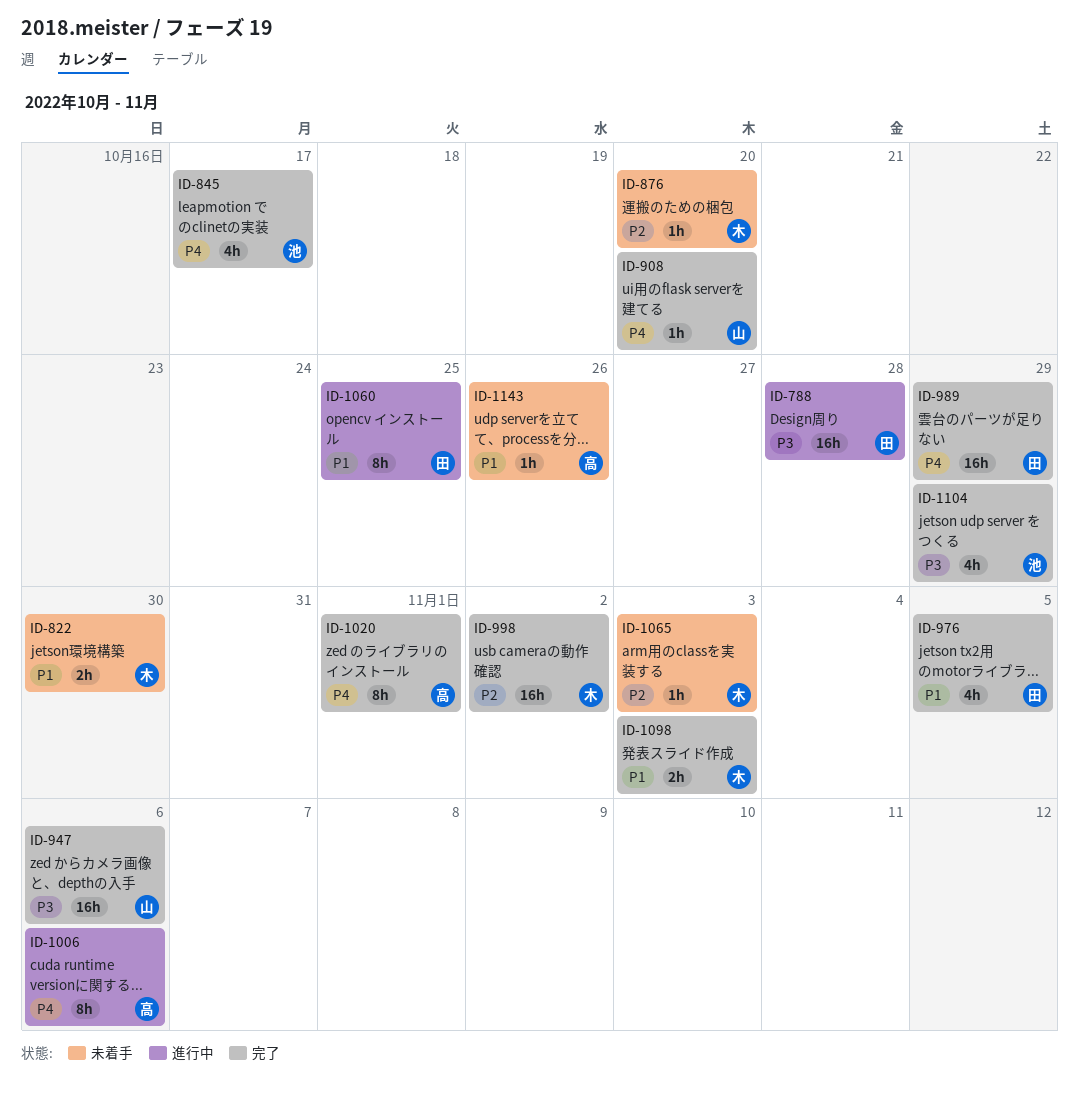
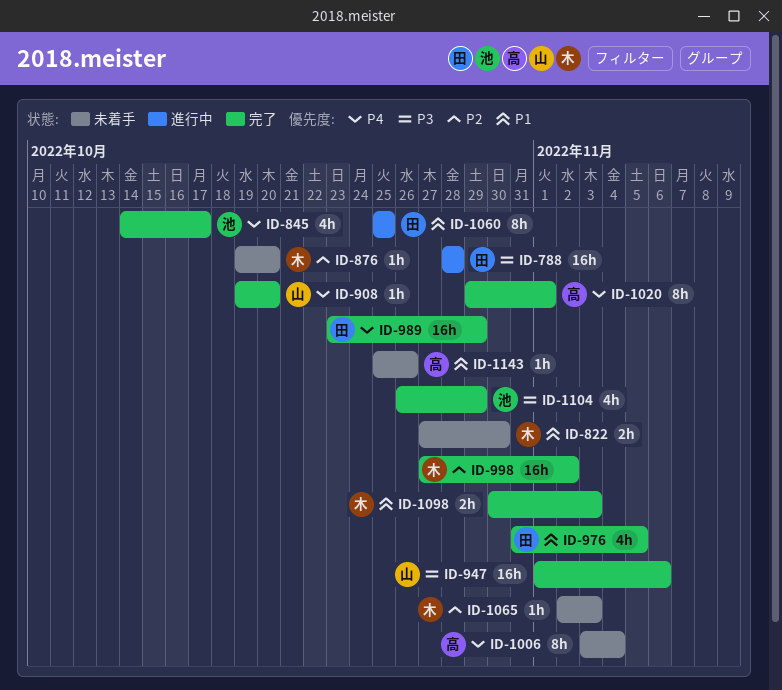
ID-1006, status: 進行中 -> 未着手
ID-1006, due: Nov 6 -> Nov 4

